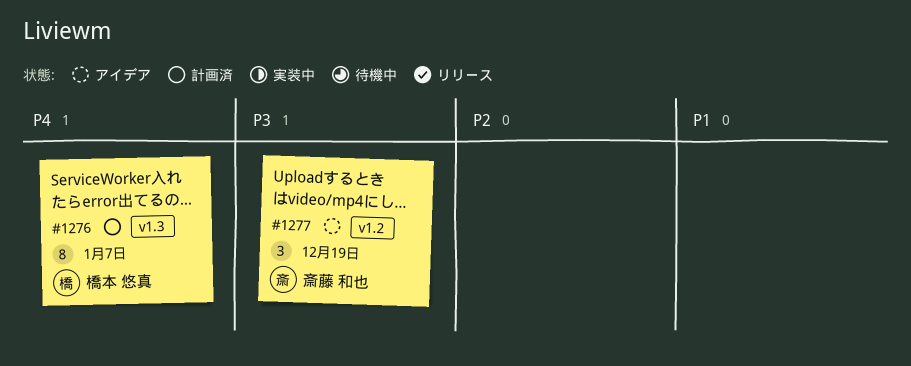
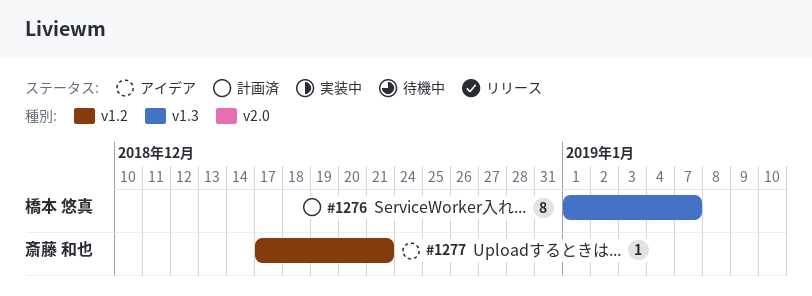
#1277, estimate: 3 -> 1
#1277, due: Dec 19 -> Dec 21

